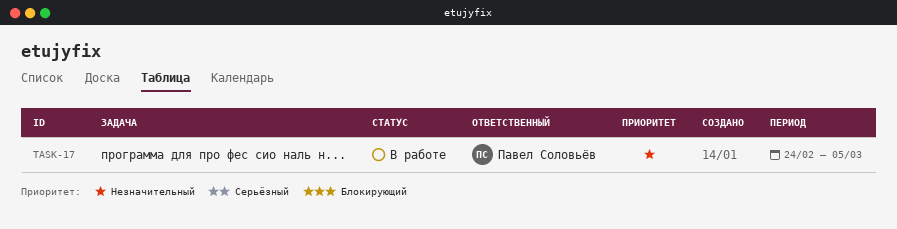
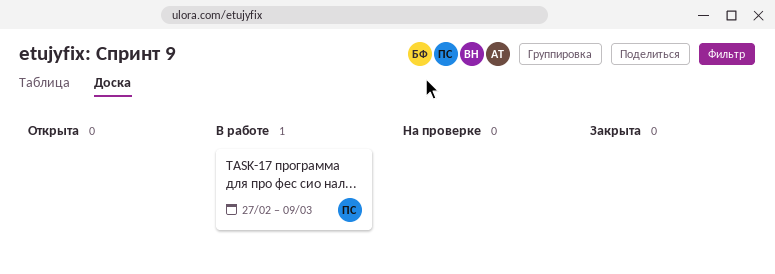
TASK-17, start: Feb 24 -> Feb 27
TASK-17, due: Mar 5 -> Mar 9

